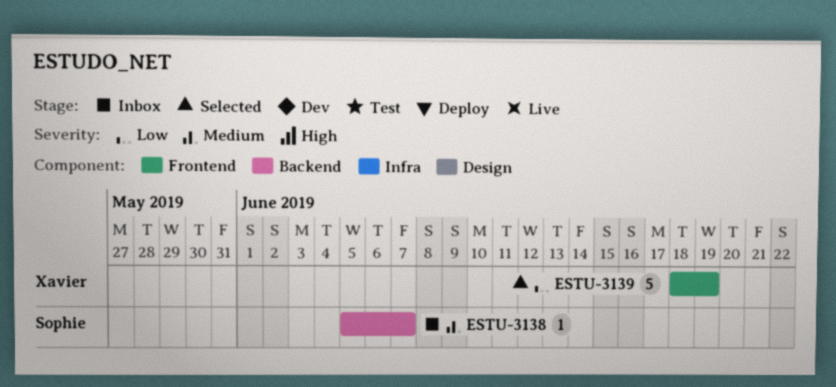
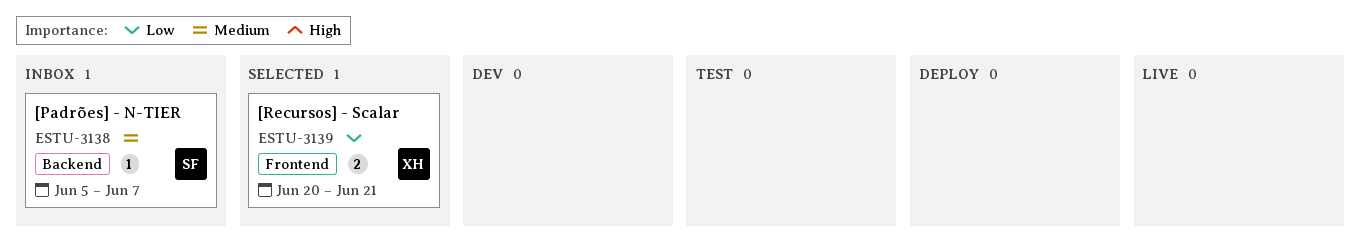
ESTU-3139, estimate: 5 -> 2
ESTU-3139, start: Jun 18 -> Jun 20
ESTU-3139, due: Jun 19 -> Jun 21

